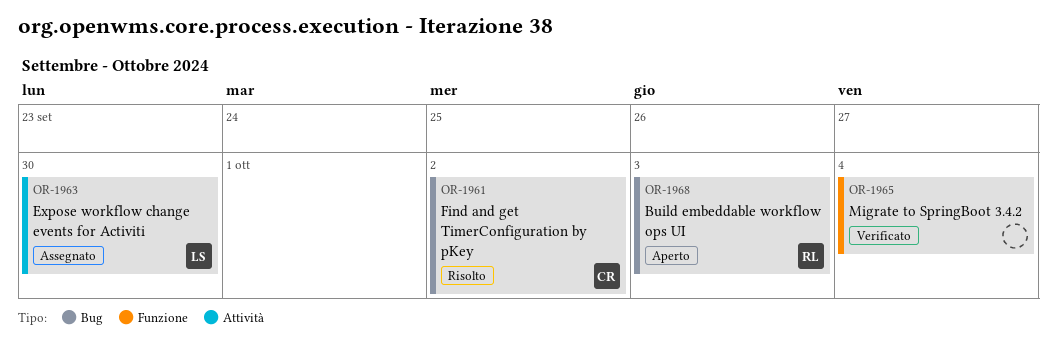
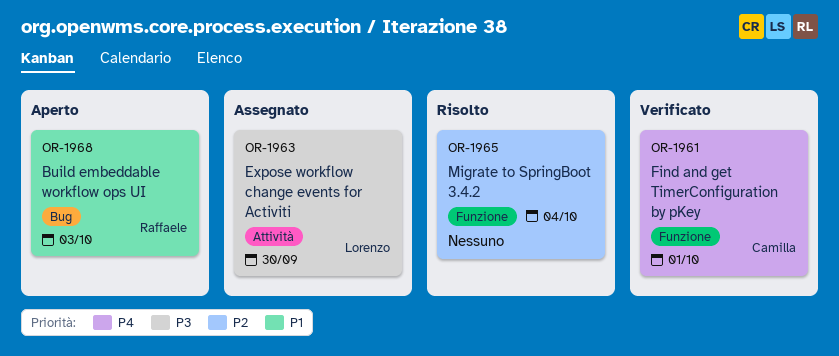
OR-1961, status: Risolto -> Verificato
OR-1961, label: Bug -> Funzione
OR-1961, due: Oct 2 -> Oct 1
OR-1965, status: Verificato -> Risolto

